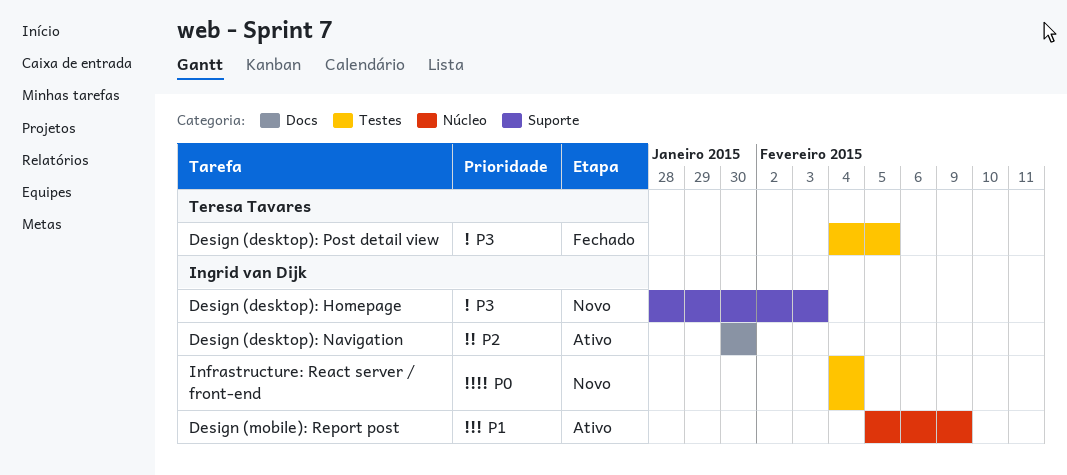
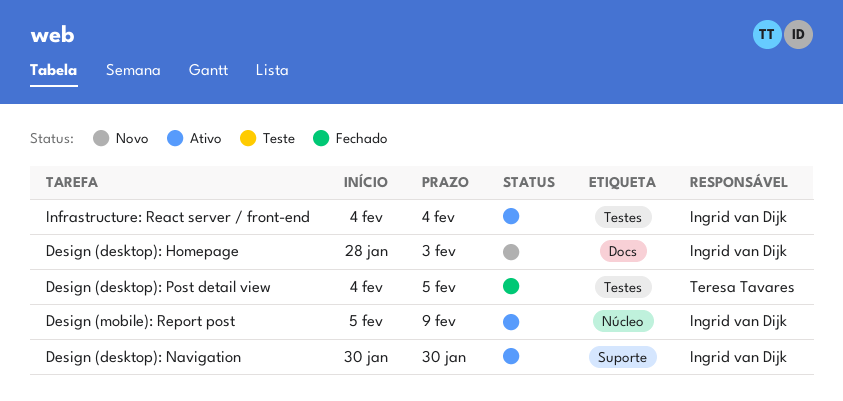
Design (desktop): Homepage, label: Suporte -> Docs
Design (desktop): Navigation, label: Docs -> Suporte
Infrastructure: React server / front-end, status: Novo -> Ativo

